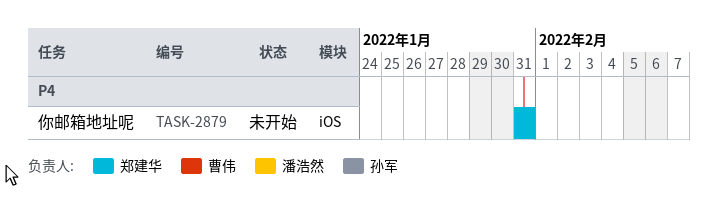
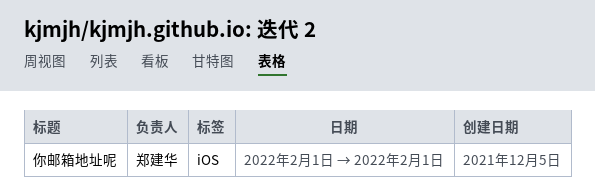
你邮箱地址呢, start: Jan 31 -> Feb 1
你邮箱地址呢, due: Jan 31 -> Feb 1

